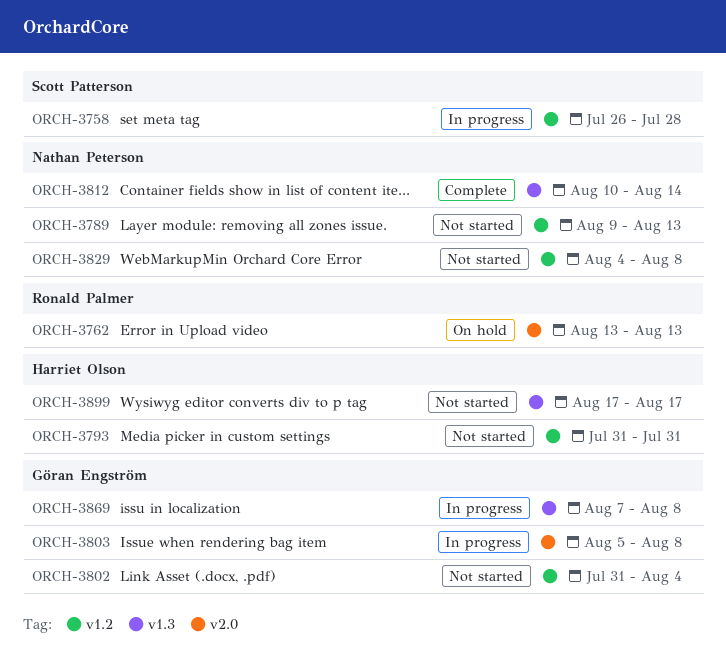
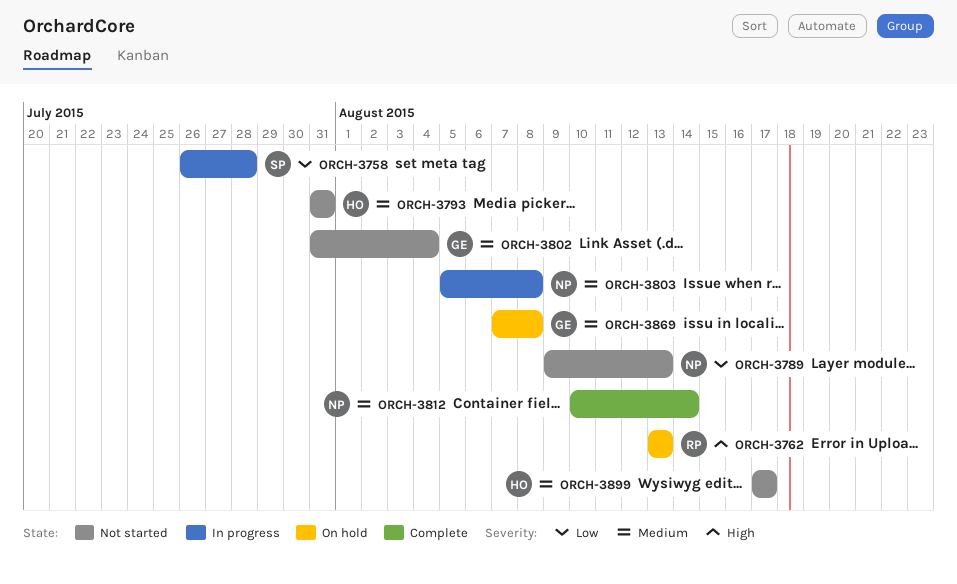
ORCH-3803, owner: Göran Engström -> Nathan Peterson
ORCH-3829: present -> none
ORCH-3869, status: In progress -> On hold

